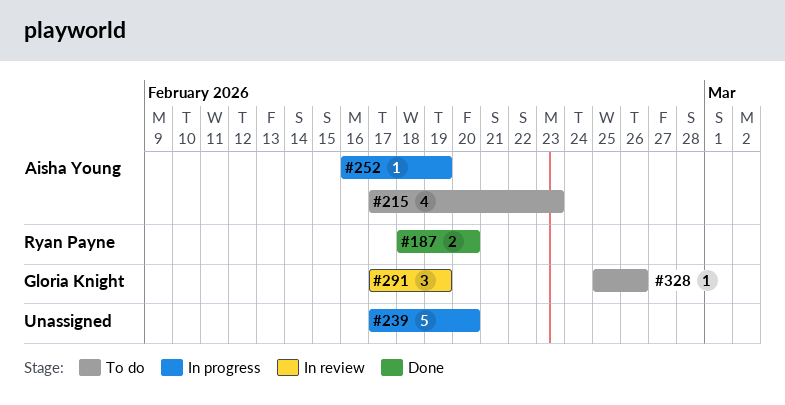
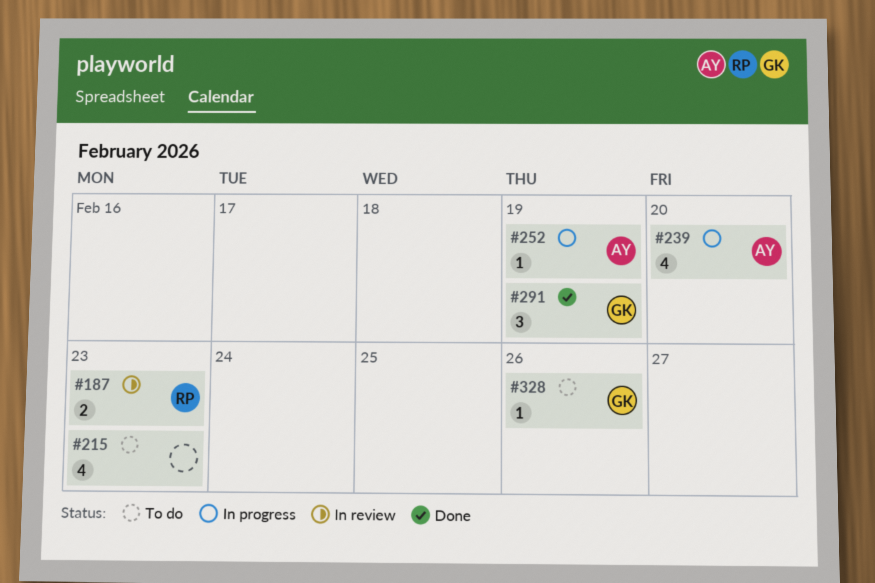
#187, status: Done -> In review
#187, due: Feb 20 -> Feb 23
#215, owner: Aisha Young -> none
#239, owner: none -> Aisha Young
#239, estimate: 5 -> 4
#291, status: In review -> Done

